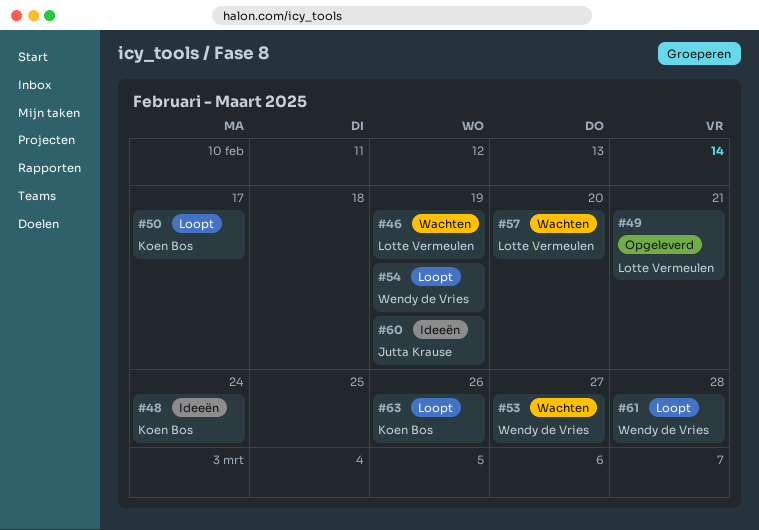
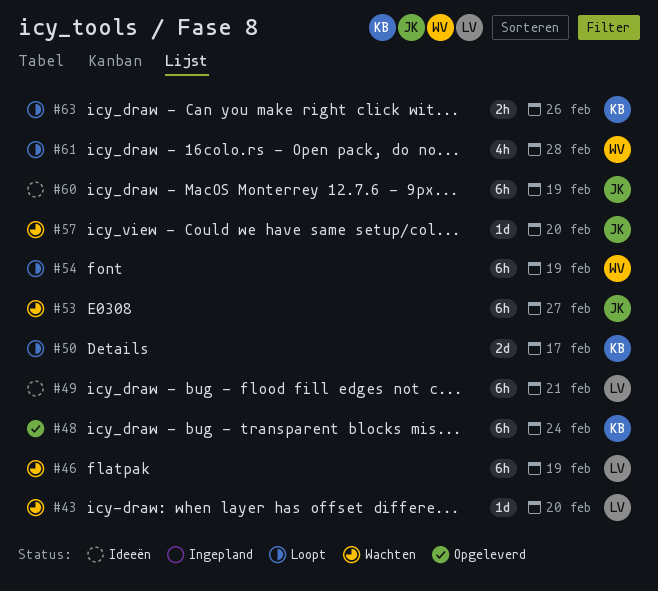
#43: none -> present
#48, status: Ideeën -> Opgeleverd
#49, status: Opgeleverd -> Ideeën
#53, owner: Wendy de Vries -> Jutta Krause
#57, owner: Lotte Vermeulen -> Jutta Krause

